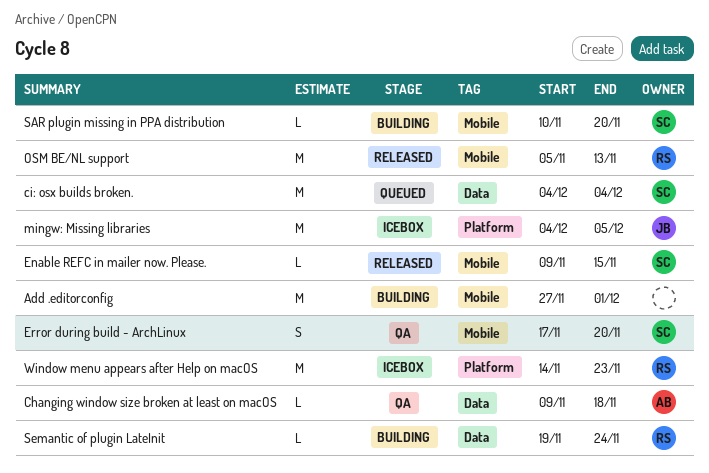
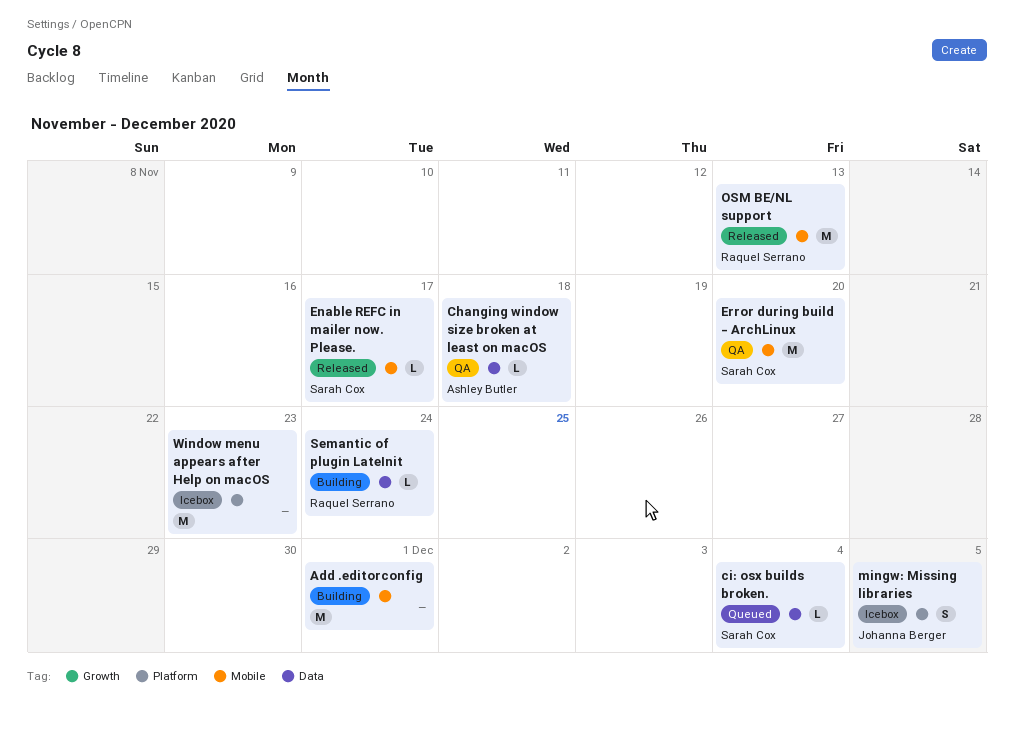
ci: osx builds broken., estimate: M -> L
Enable REFC in mailer now. Please., due: Nov 15 -> Nov 17
Error during build - ArchLinux, estimate: S -> M
mingw: Missing libraries, estimate: M -> S
SAR plugin missing in PPA distribution: present -> none
Window menu appears after Help on macOS, owner: Raquel Serrano -> none

